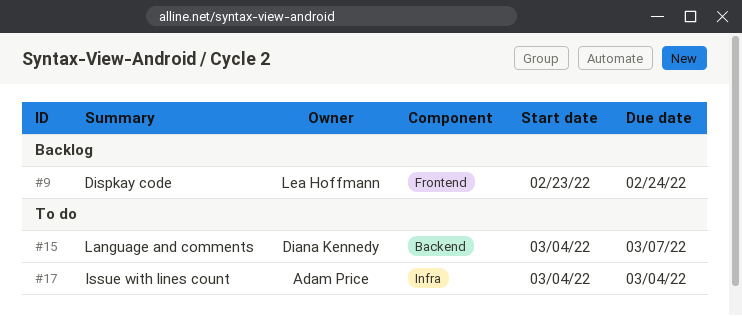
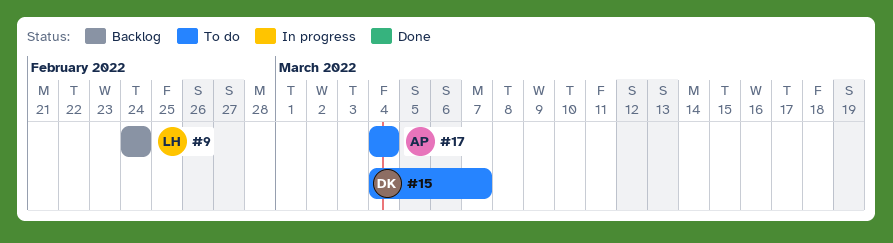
#9, start: Feb 23 -> Feb 24

